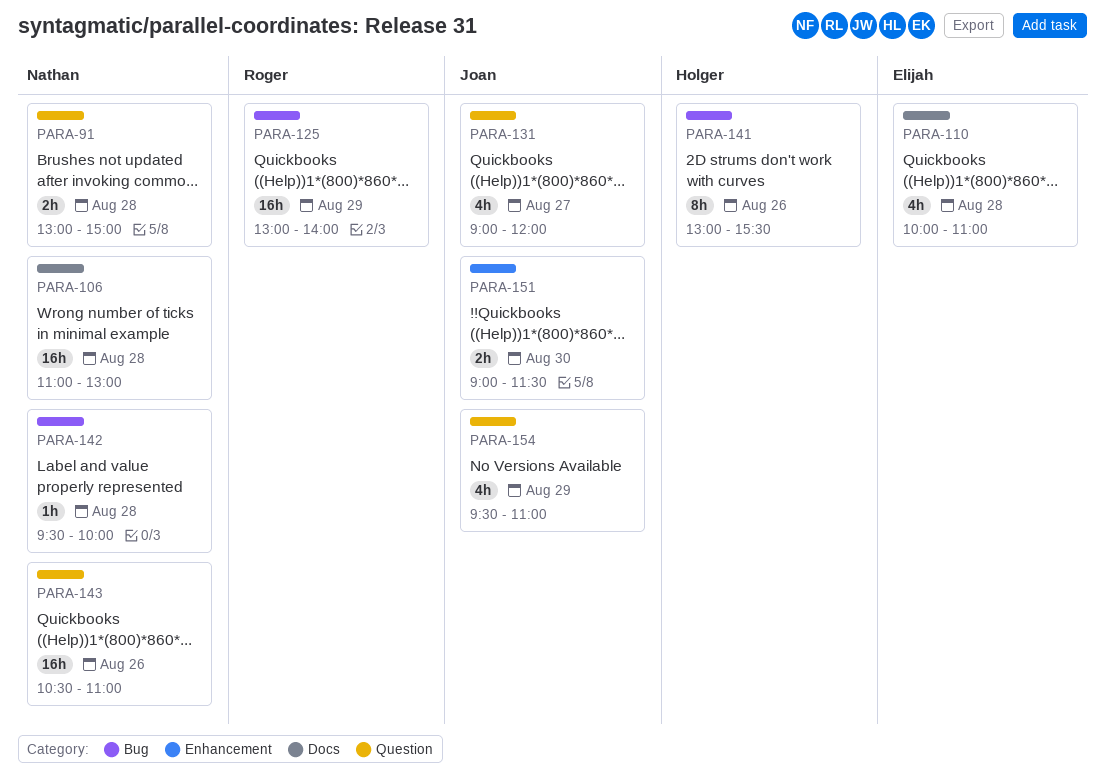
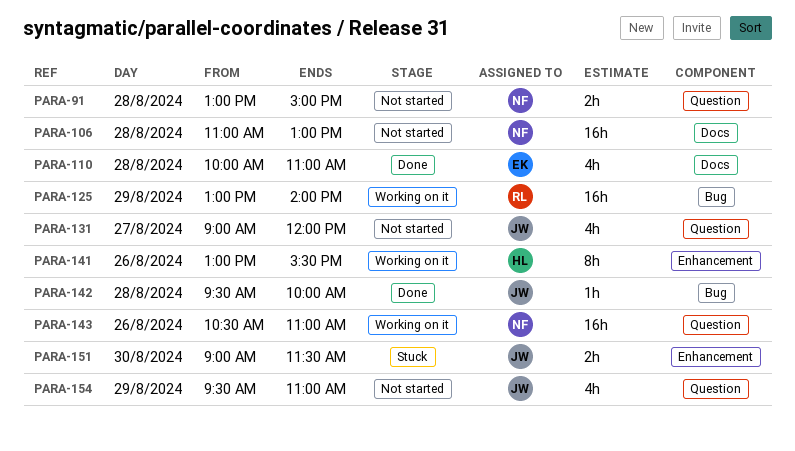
PARA-141, label: Bug -> Enhancement
PARA-142, owner: Nathan -> Joan

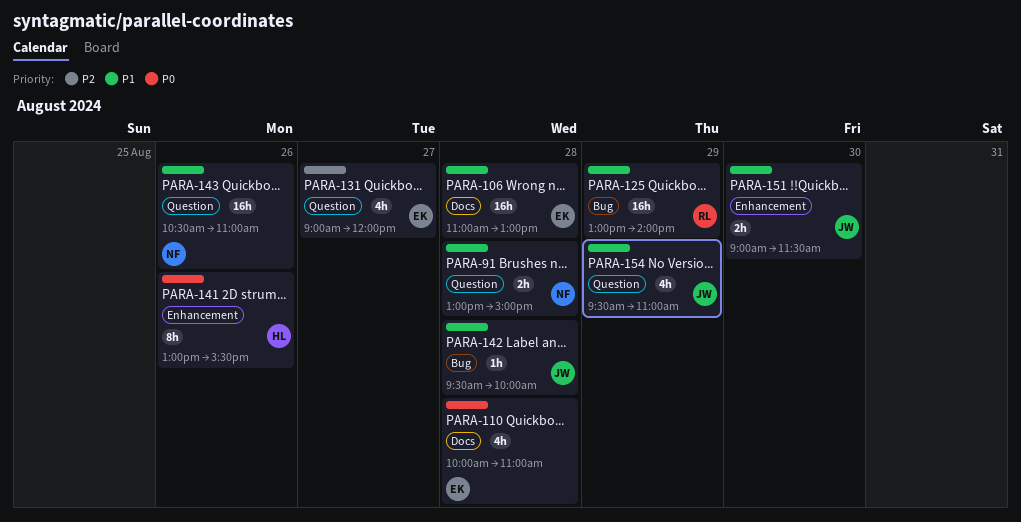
PARA-106, owner: NF -> EK
PARA-131, owner: JW -> EK

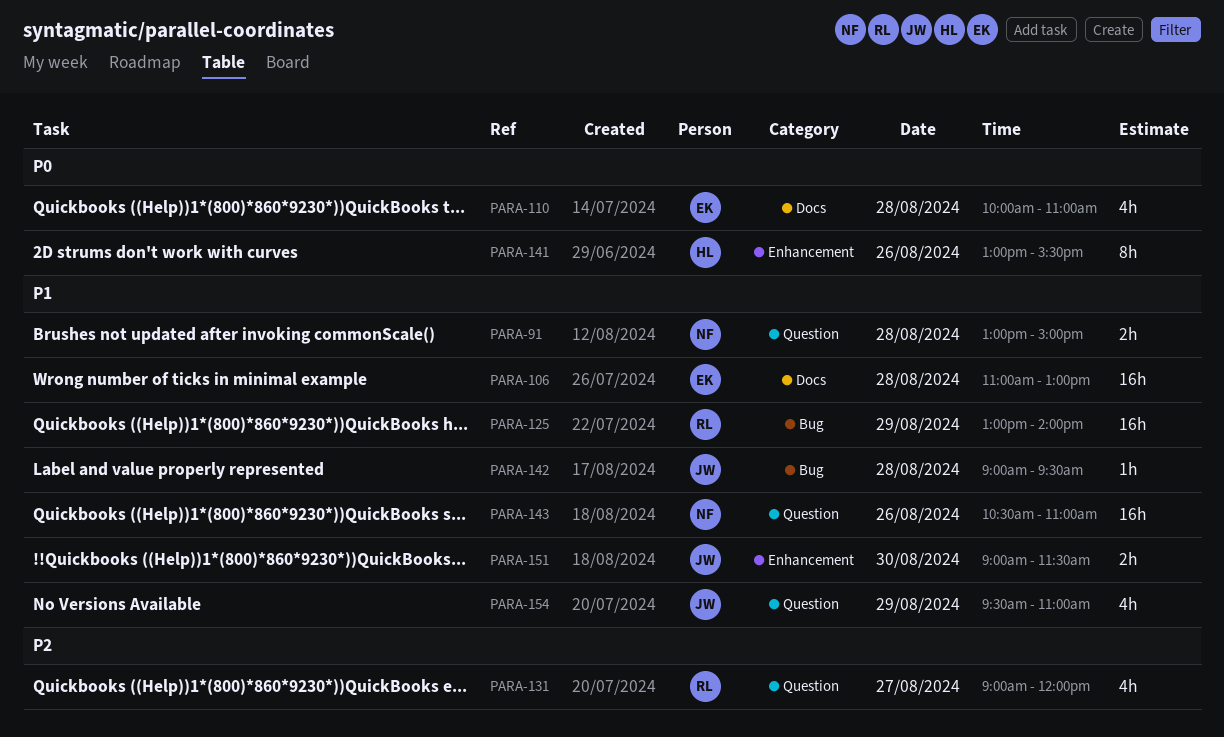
PARA-131, owner: EK -> RL
PARA-142, begins: 09:30 -> 09:00
PARA-142, ends: 10:00 -> 09:30

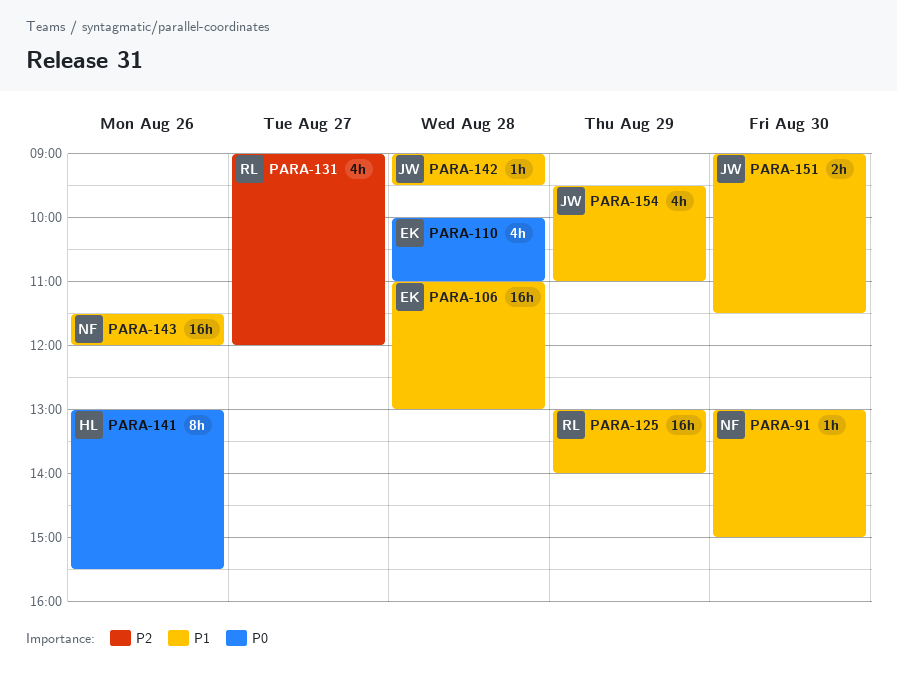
PARA-91, estimate: 2h -> 1h
PARA-91, day: Aug 28 -> Aug 30
PARA-143, begins: 10:30 -> 11:30
PARA-143, ends: 11:00 -> 12:00

